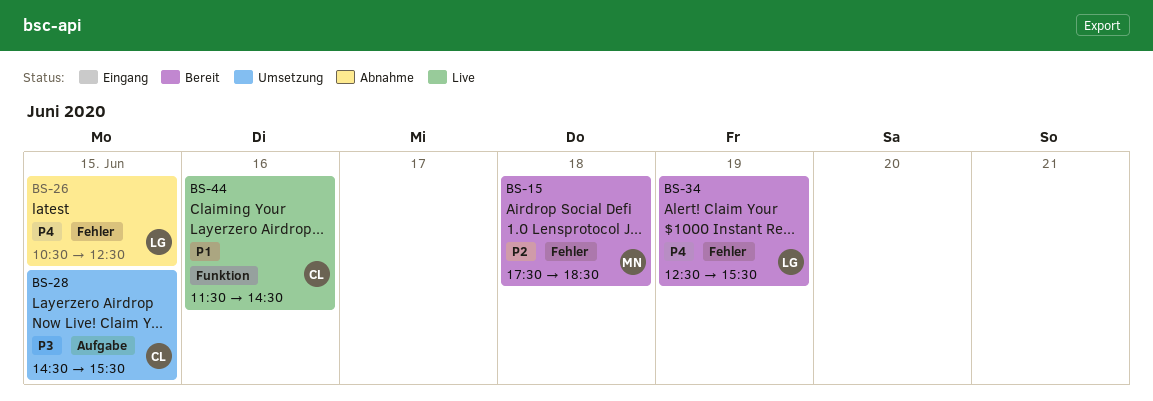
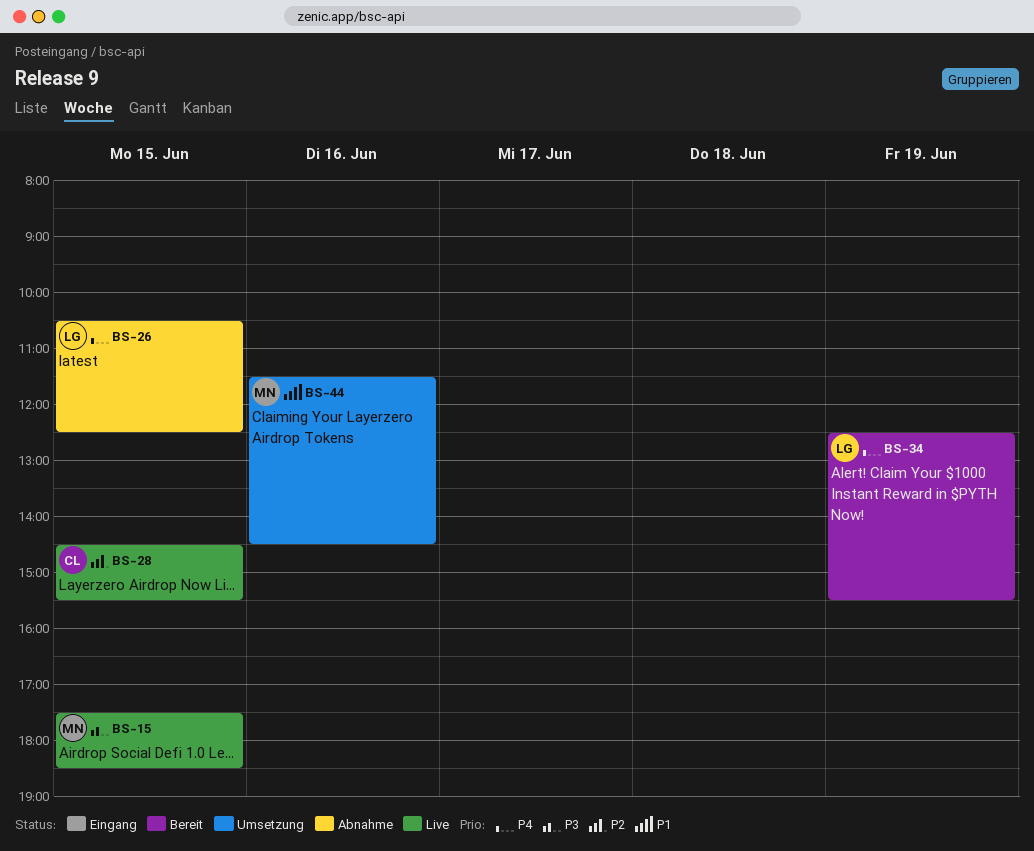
BS-15, status: Bereit -> Live
BS-15, priority: P2 -> P3
BS-15, day: Jun 18 -> Jun 15
BS-28, status: Umsetzung -> Live
BS-28, priority: P3 -> P2
BS-44, status: Live -> Umsetzung
BS-44, owner: CL -> MN

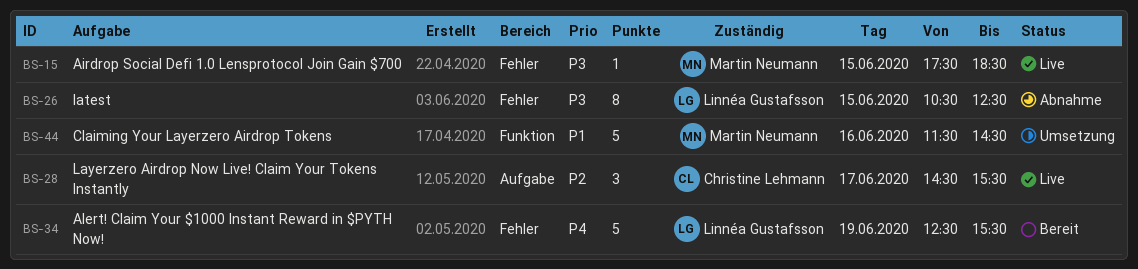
BS-26, priority: P4 -> P3
BS-28, day: Jun 15 -> Jun 17

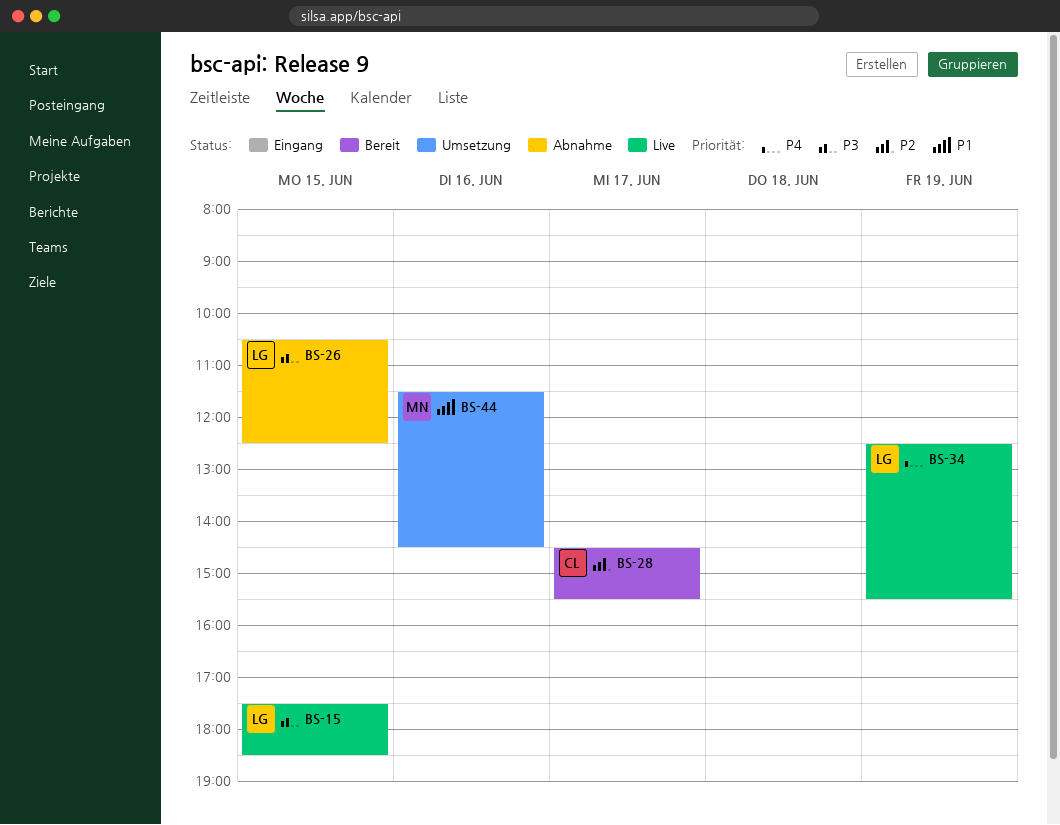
BS-15, owner: Martin Neumann -> Linnéa Gustafsson
BS-28, status: Live -> Bereit
BS-34, status: Bereit -> Live

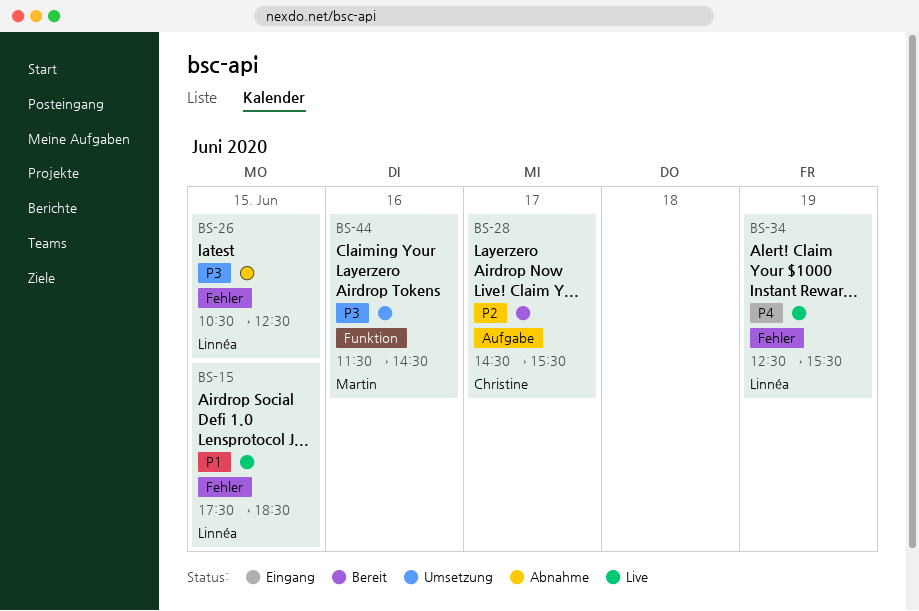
BS-15, priority: P3 -> P1
BS-44, priority: P1 -> P3

